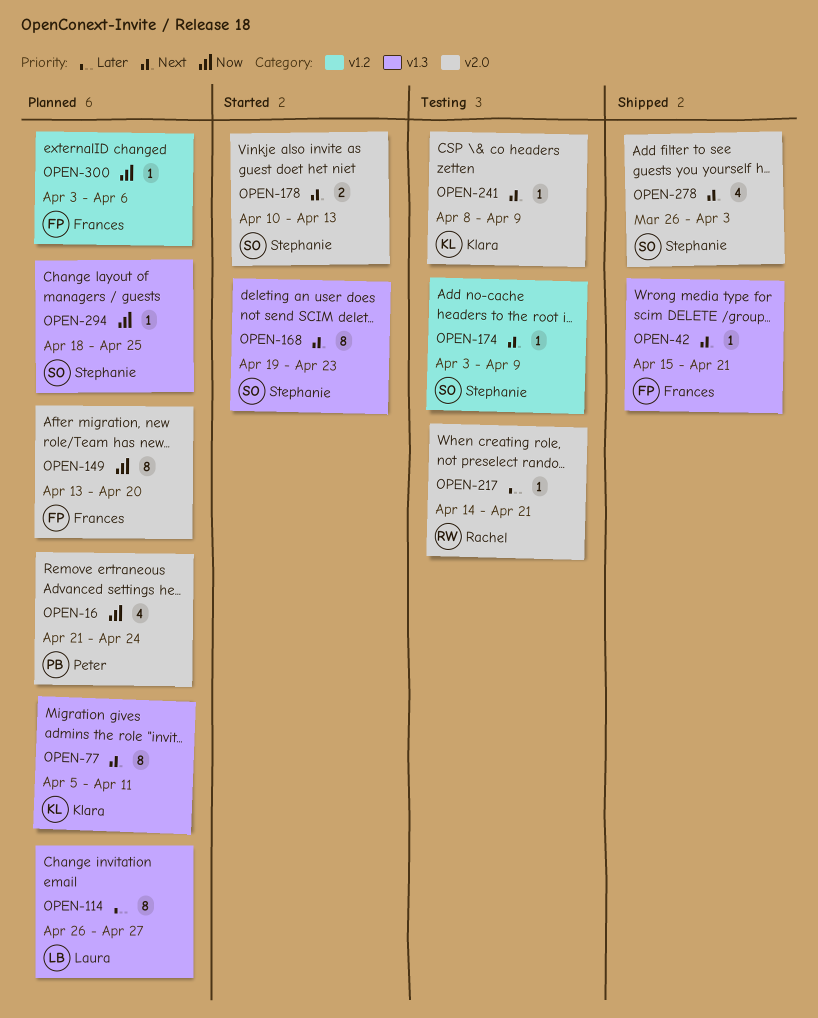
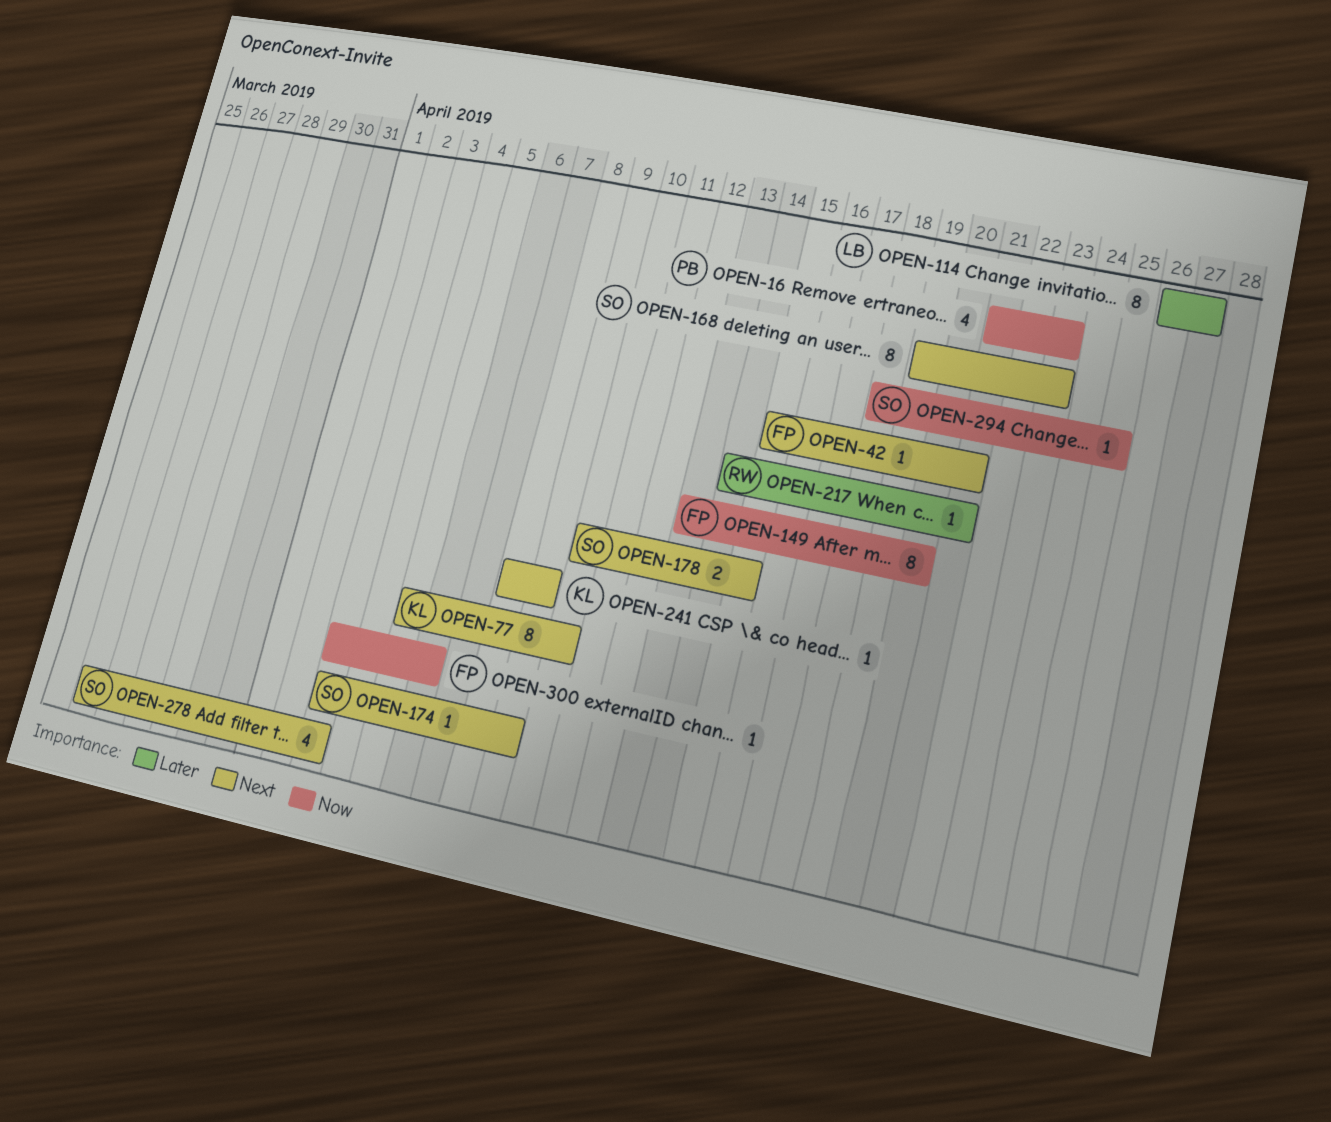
OPEN-16, due: Apr 24 -> Apr 23
OPEN-77, due: Apr 11 -> Apr 10
OPEN-178, due: Apr 13 -> Apr 15

